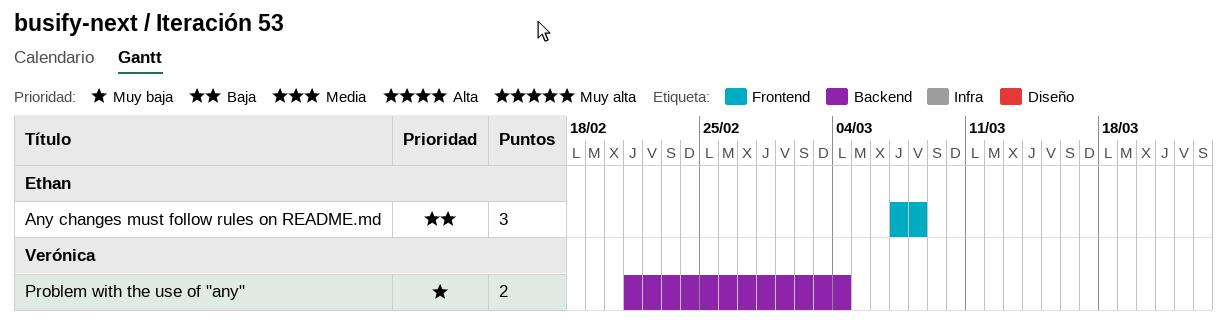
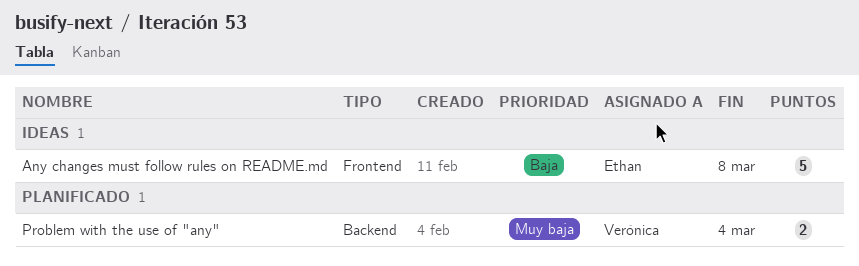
Any changes must follow rules on README.md, estimate: 3 -> 5

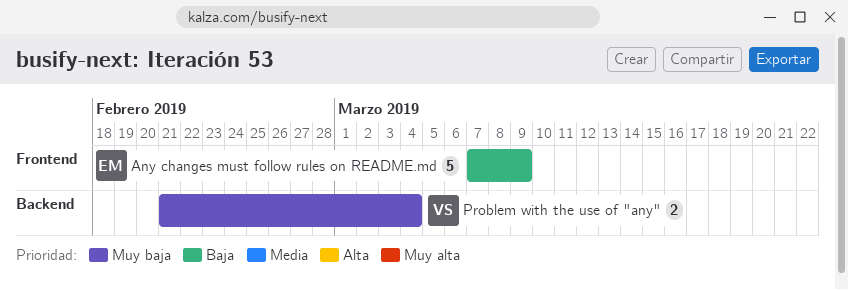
Any changes must follow rules on README.md, due: Mar 8 -> Mar 9

